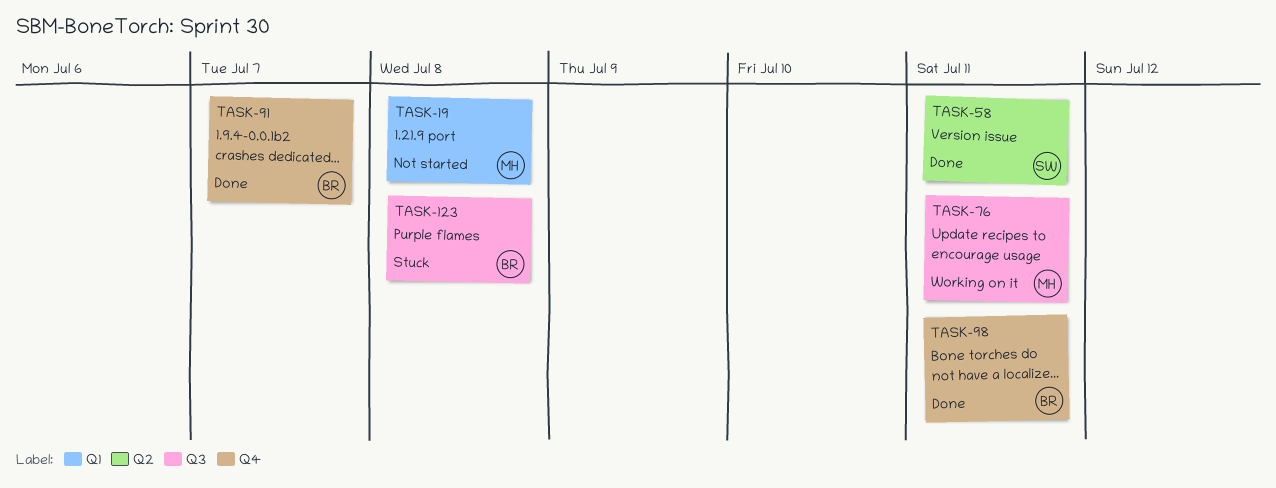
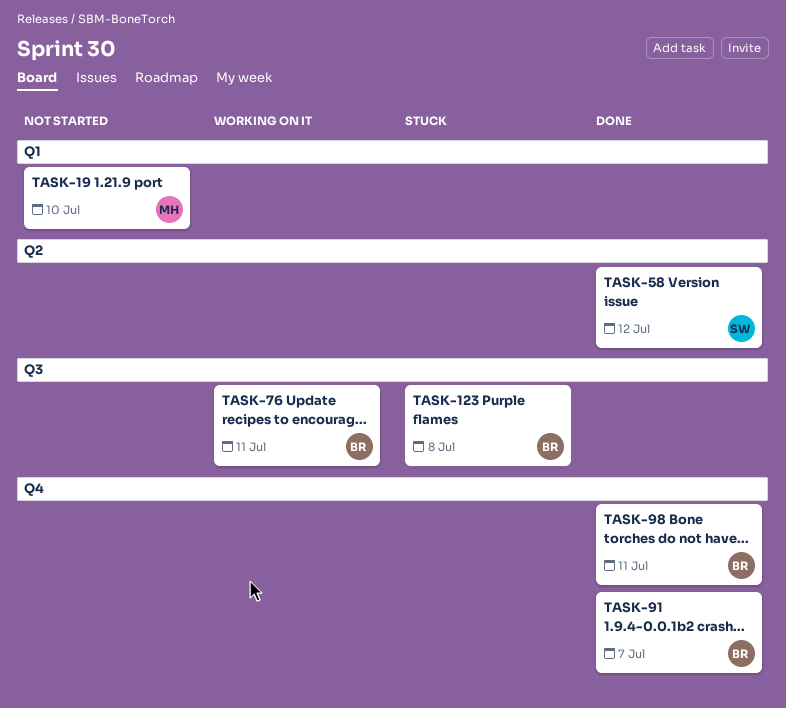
TASK-19, due: Jul 8 -> Jul 10
TASK-58, due: Jul 11 -> Jul 12
TASK-76, owner: MH -> BR

